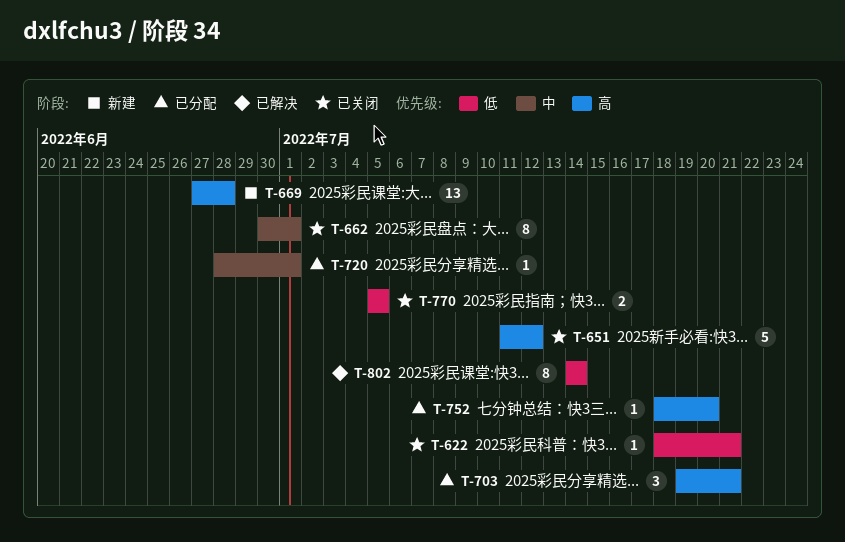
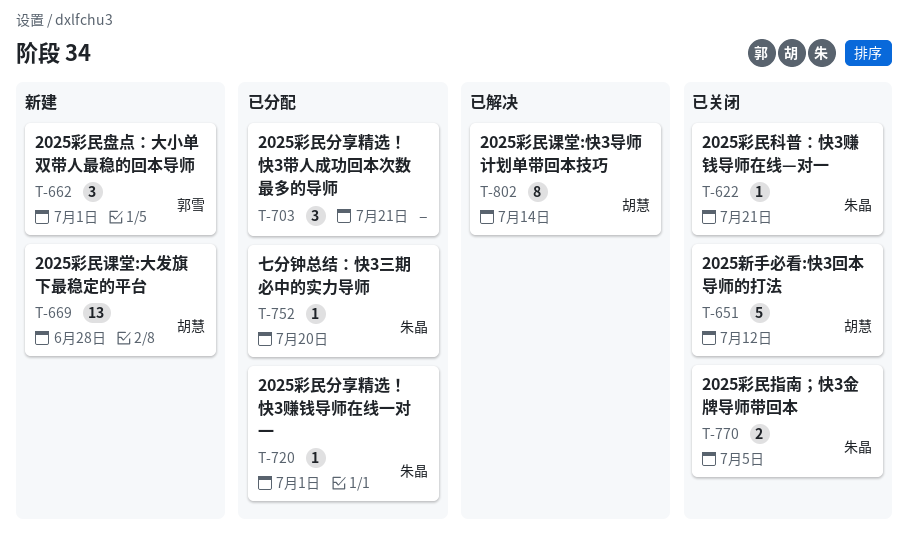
T-662, status: 已关闭 -> 新建
T-662, estimate: 8 -> 3

